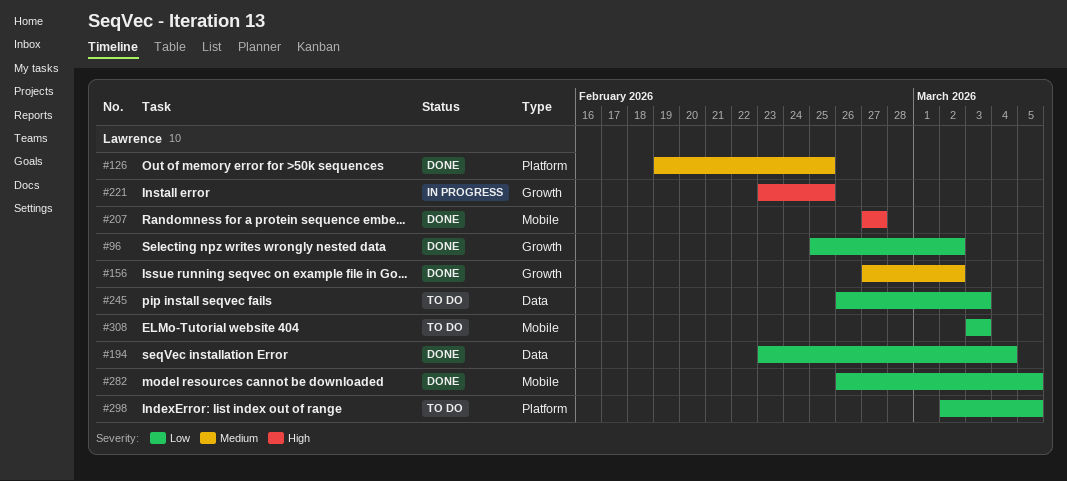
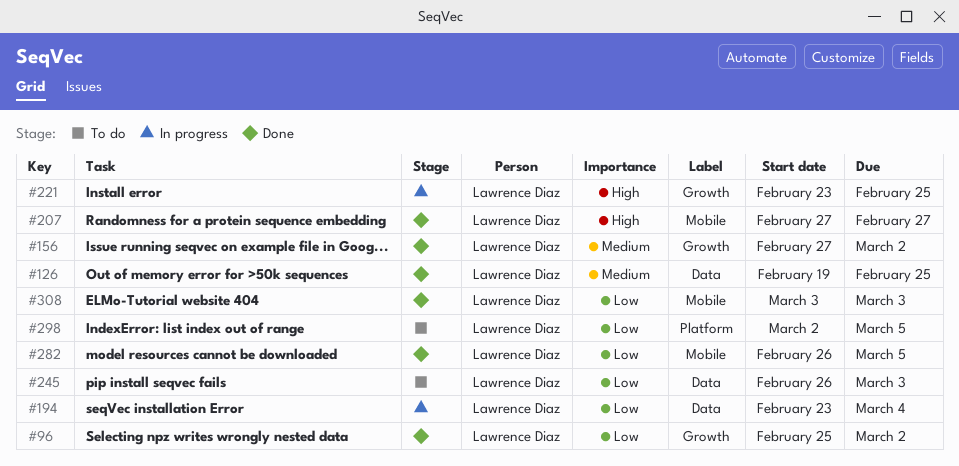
#126, label: Platform -> Data
#194, status: Done -> In progress
#308, status: To do -> Done

